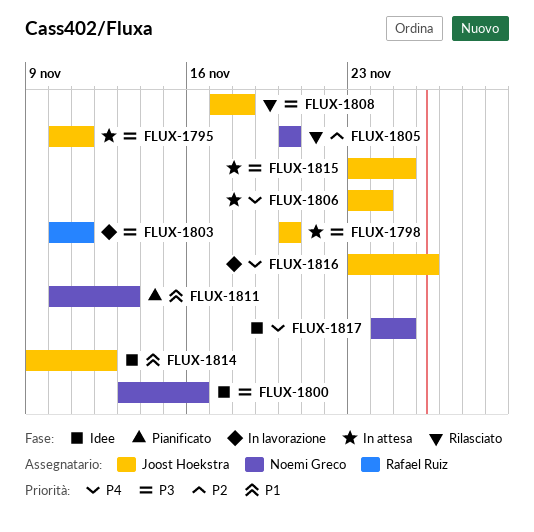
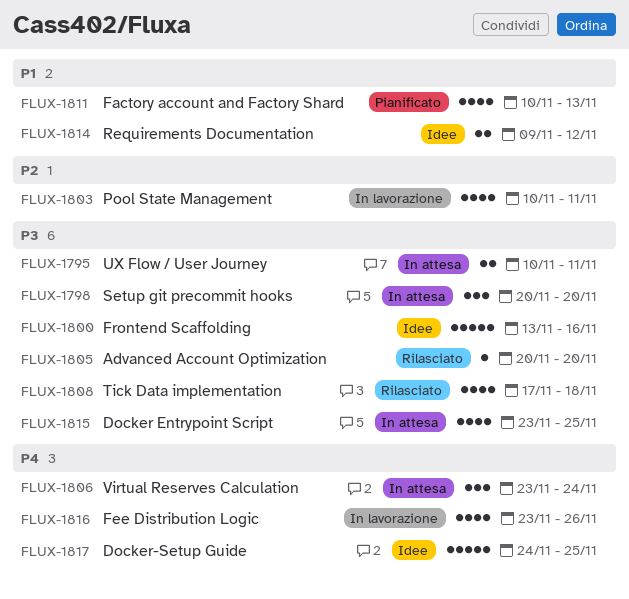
FLUX-1803, priority: P3 -> P2
FLUX-1805, priority: P2 -> P3

